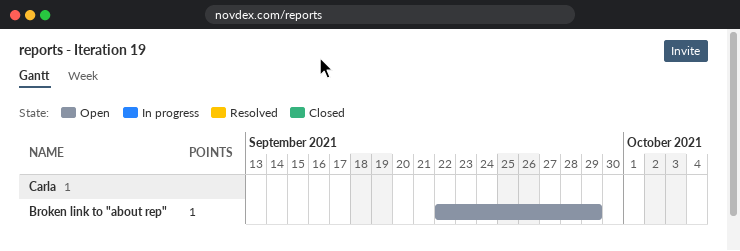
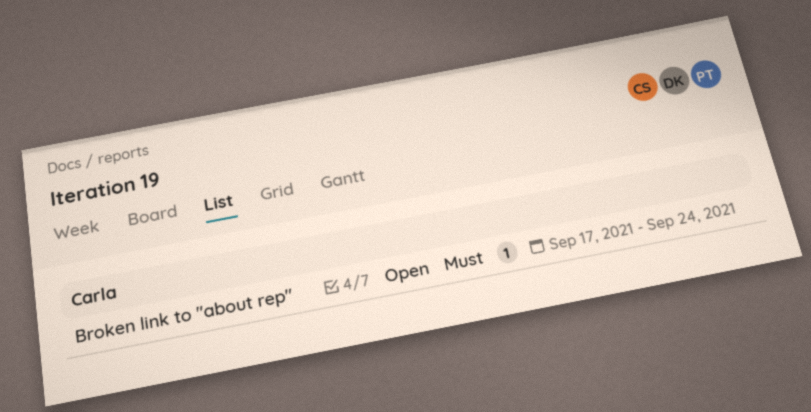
Broken link to "about rep", start: Sep 22 -> Sep 17
Broken link to "about rep", due: Sep 29 -> Sep 24

